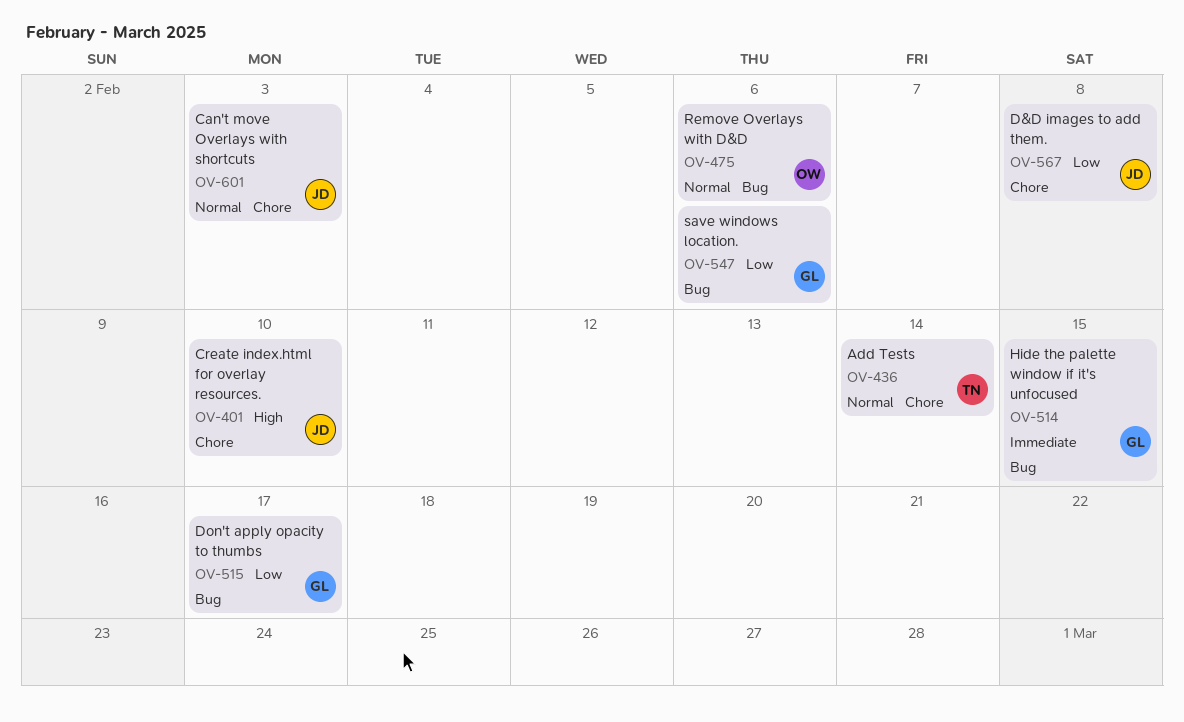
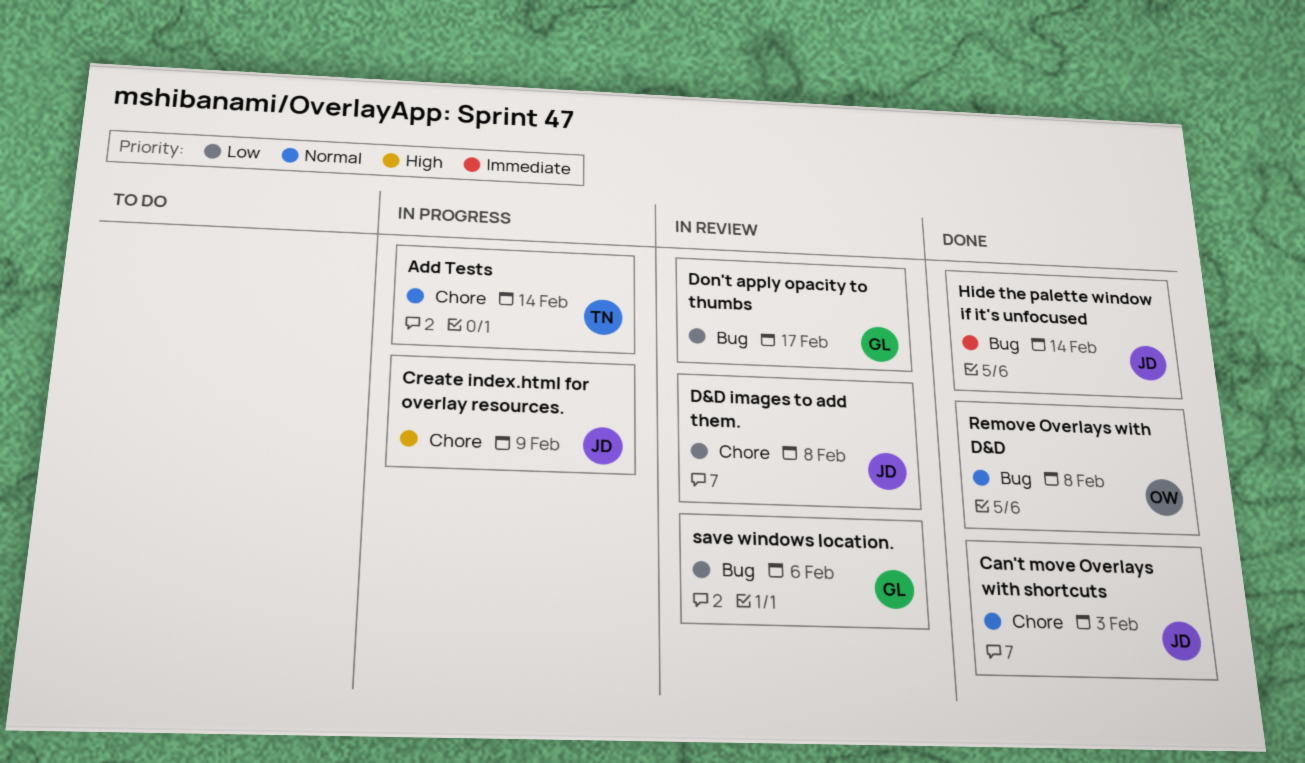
Create index.html for overlay resources., due: Feb 10 -> Feb 9
Hide the palette window if it's unfocused, owner: GL -> JD
Hide the palette window if it's unfocused, due: Feb 15 -> Feb 14
Remove Overlays with D&D, due: Feb 6 -> Feb 8

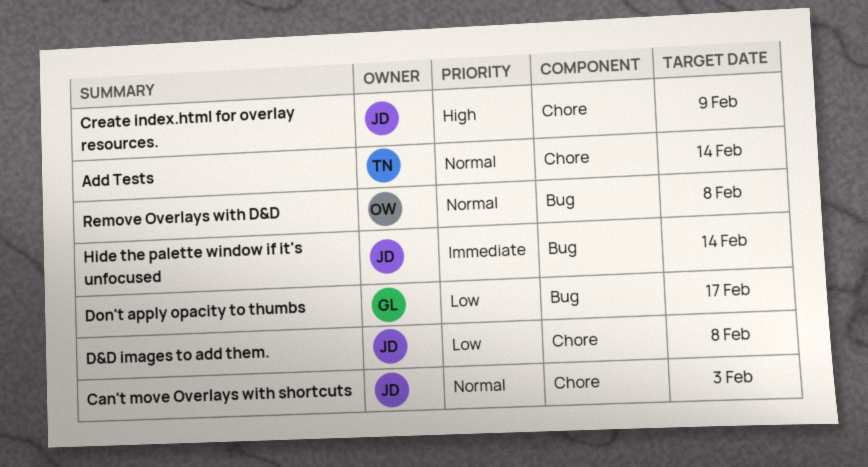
save windows location.: present -> none

